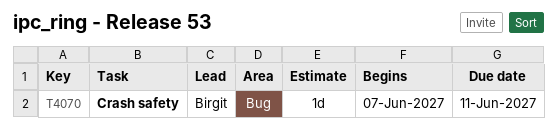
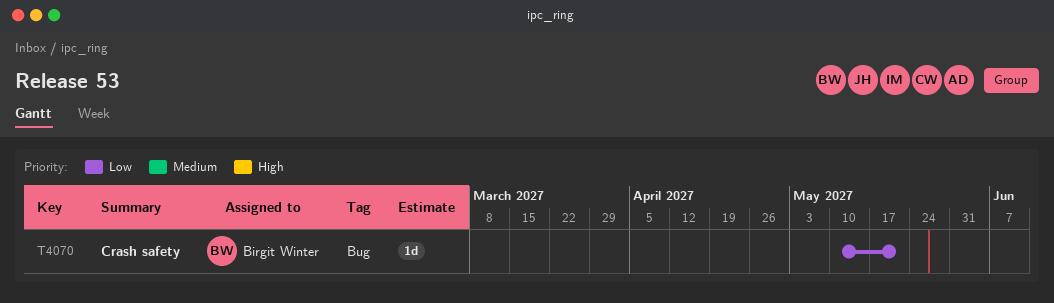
T4070, start: Jun 7 -> May 10
T4070, due: Jun 11 -> May 21

